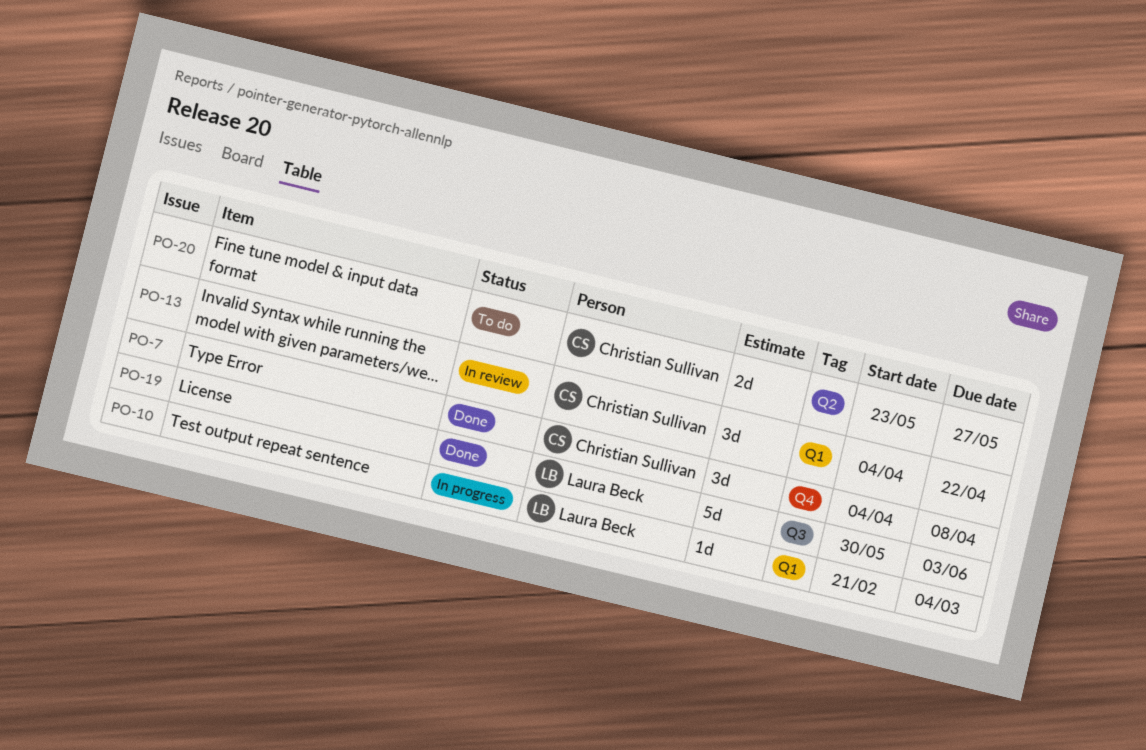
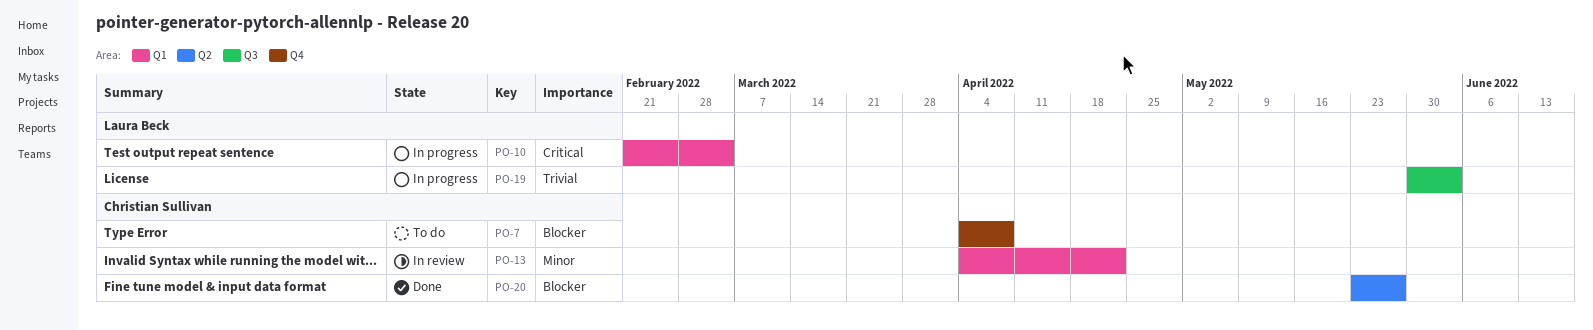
PO-7, status: Done -> To do
PO-19, status: Done -> In progress
PO-20, status: To do -> Done

